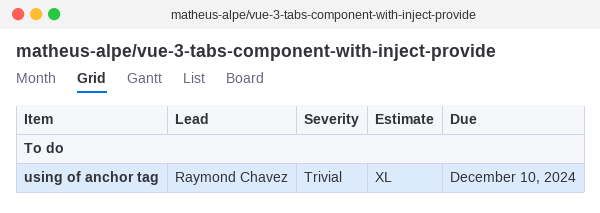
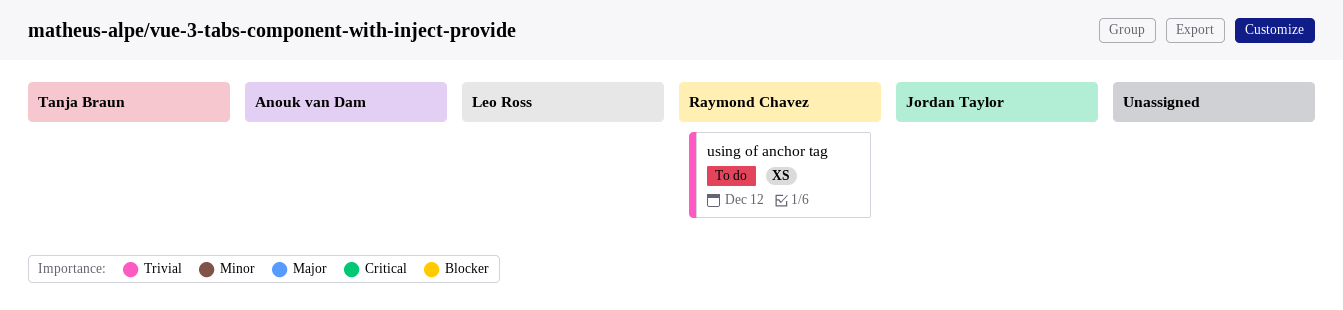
using of anchor tag, estimate: XL -> XS
using of anchor tag, due: Dec 10 -> Dec 12

